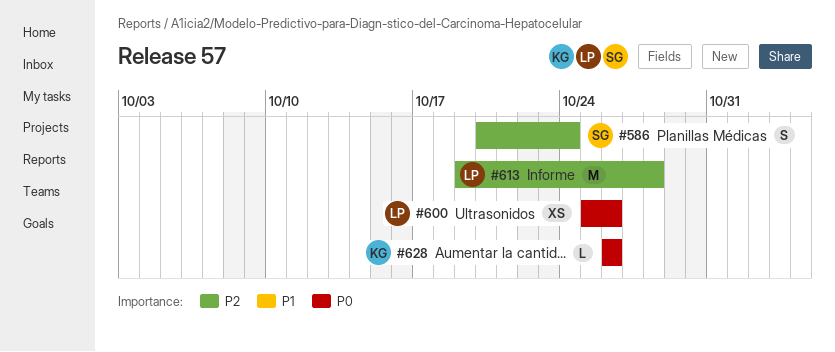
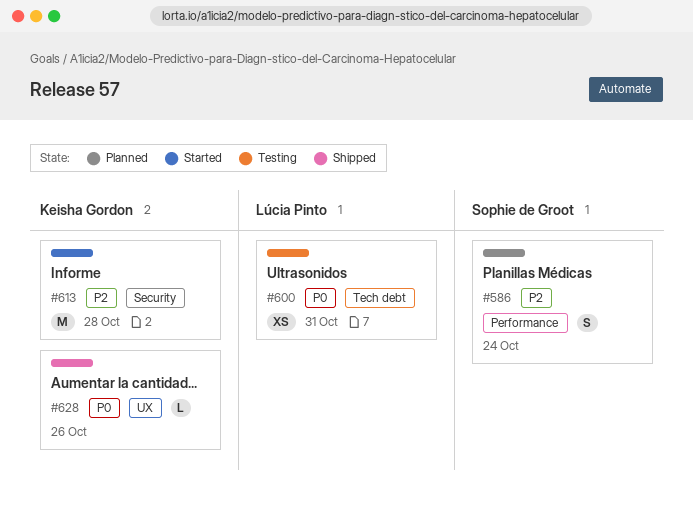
#600, due: Oct 26 -> Oct 31
#613, owner: Lúcia Pinto -> Keisha Gordon

